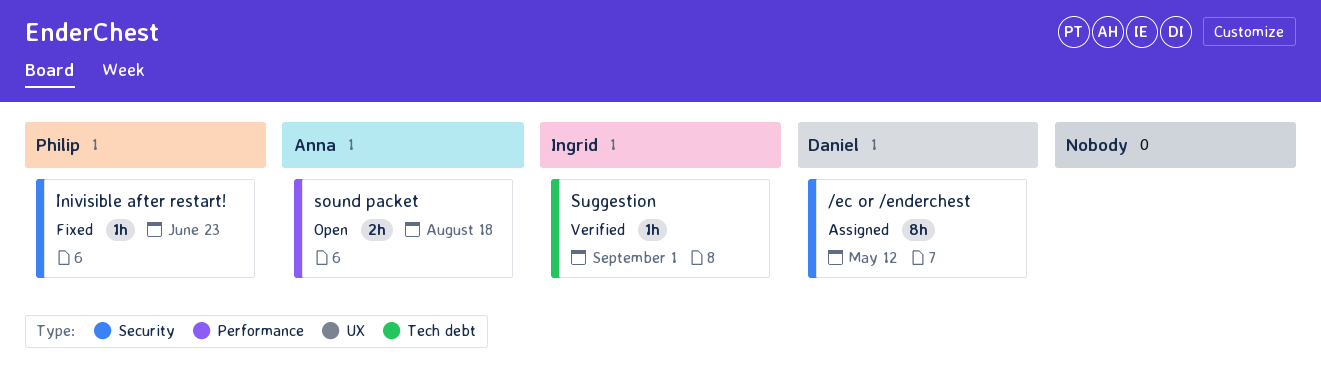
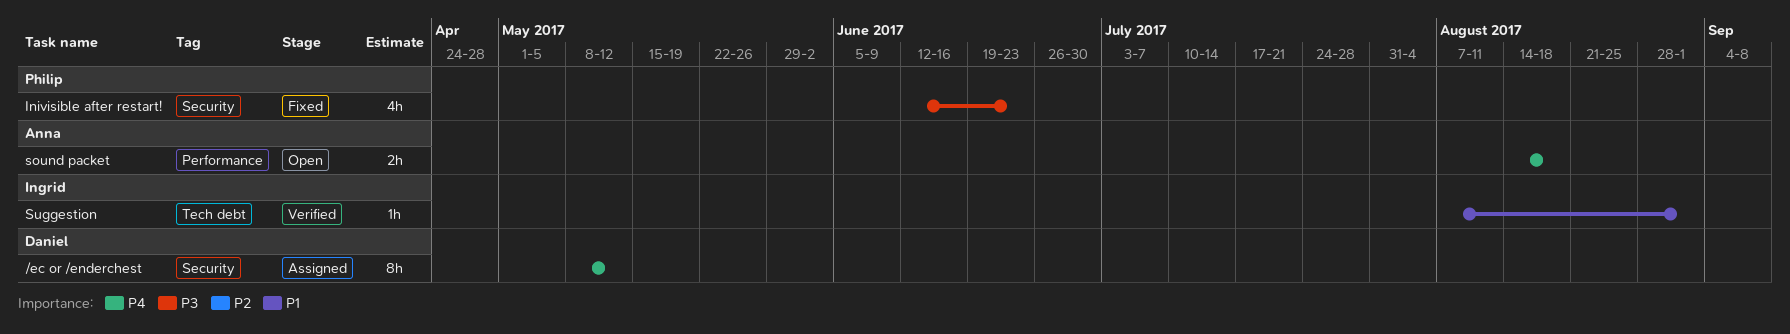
Inivisible after restart!, estimate: 1h -> 4h

